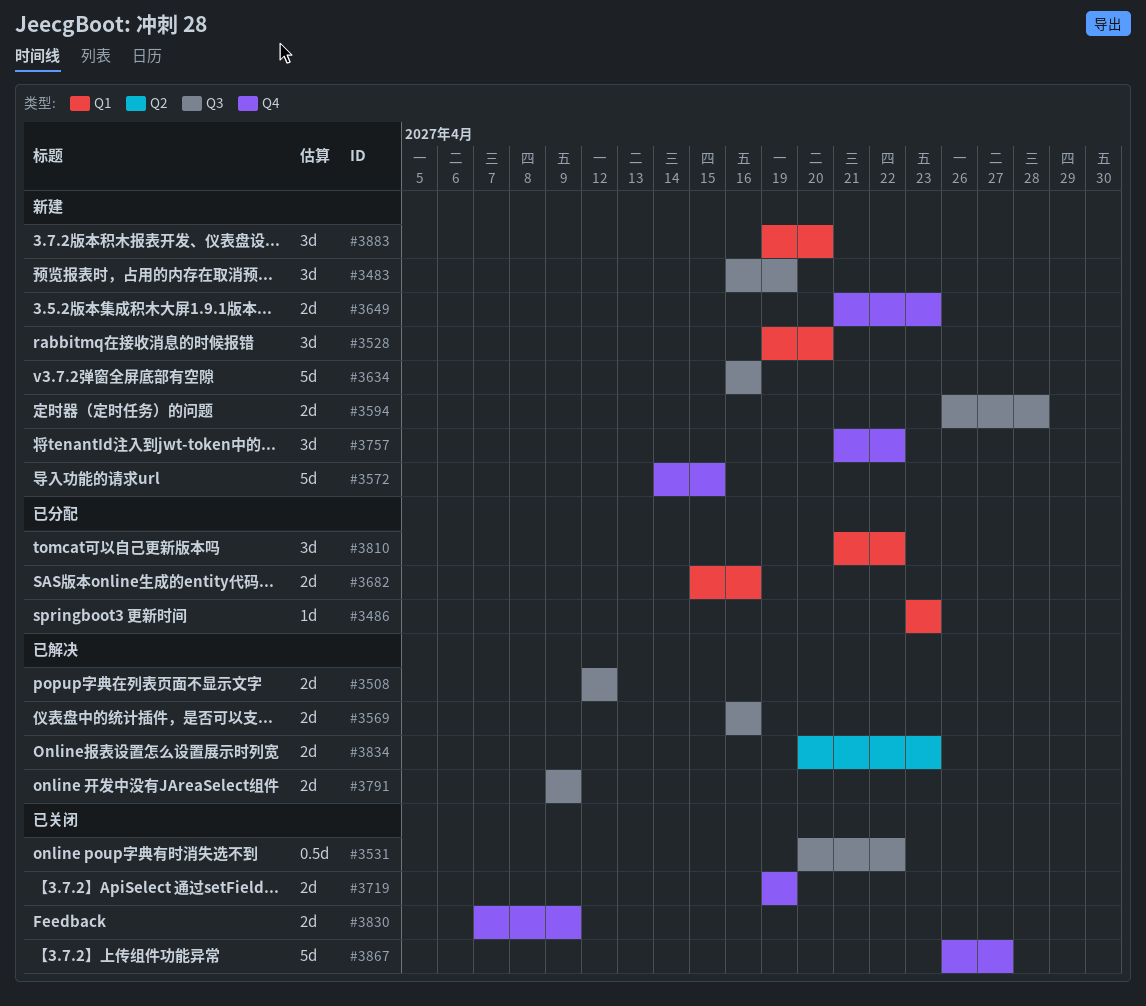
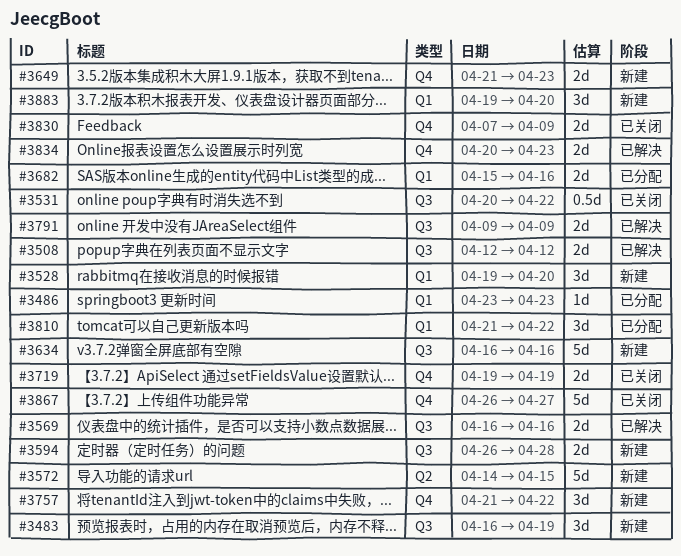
#3572, label: Q4 -> Q2
#3834, label: Q2 -> Q4

